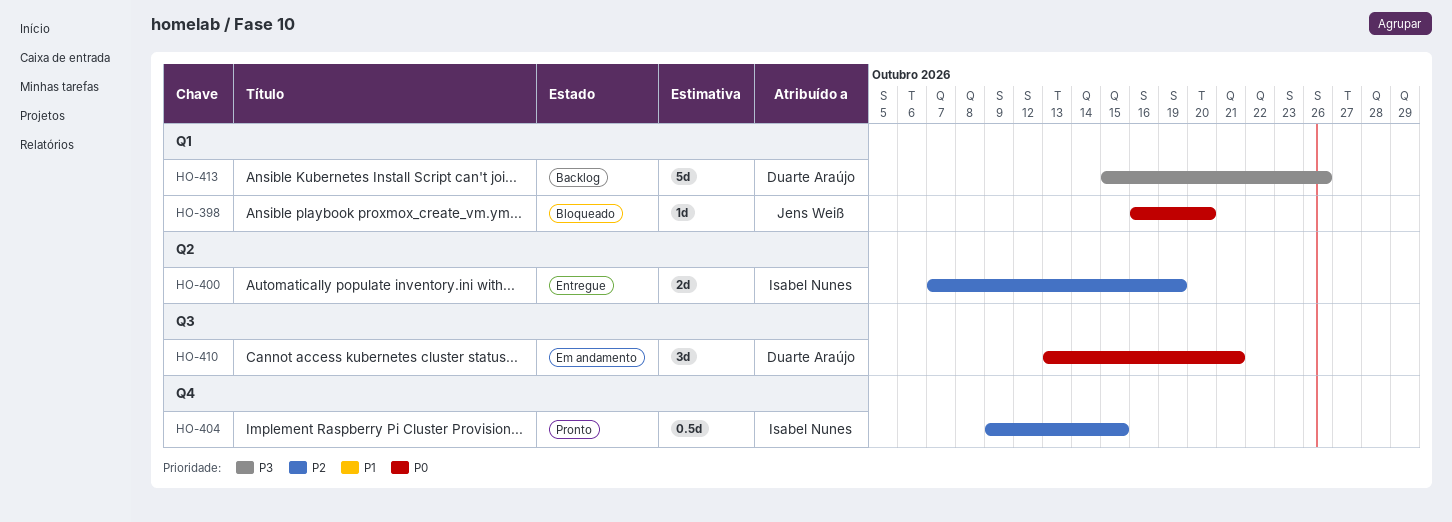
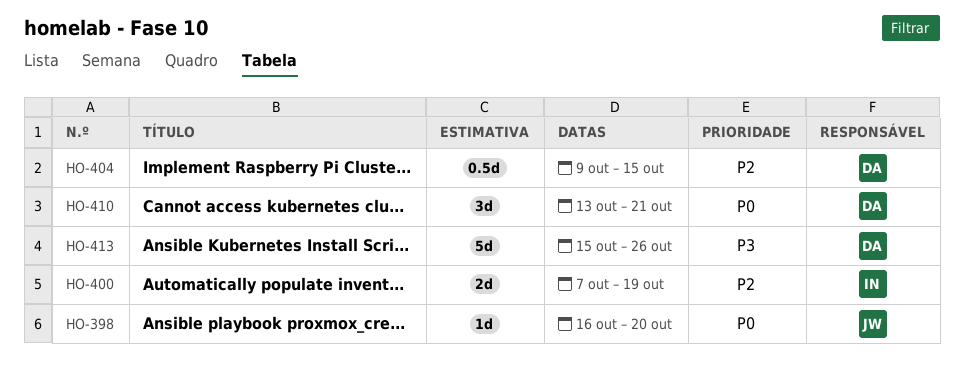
HO-404, owner: Isabel Nunes -> Duarte Araújo

